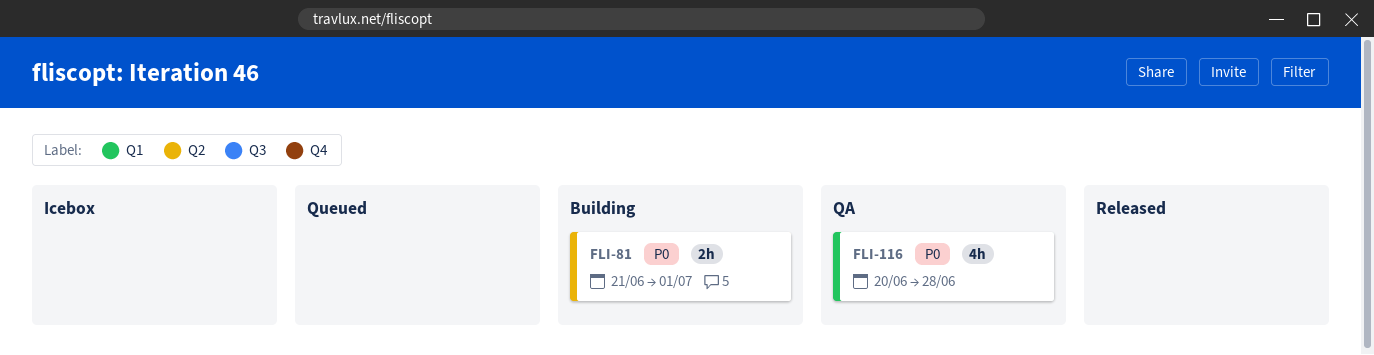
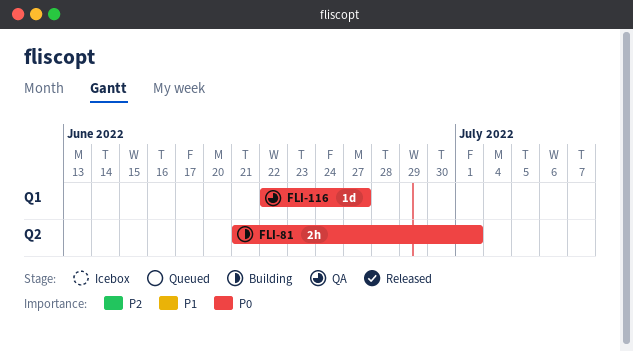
FLI-116, estimate: 4h -> 1d
FLI-116, start: Jun 20 -> Jun 22
FLI-116, due: Jun 28 -> Jun 27

